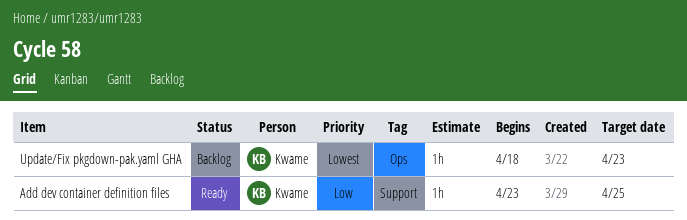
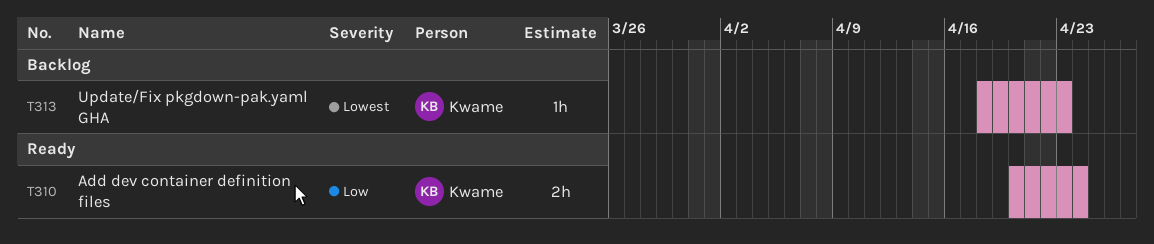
Add dev container definition files, estimate: 1h -> 2h
Add dev container definition files, start: Apr 23 -> Apr 20
Add dev container definition files, due: Apr 25 -> Apr 24

